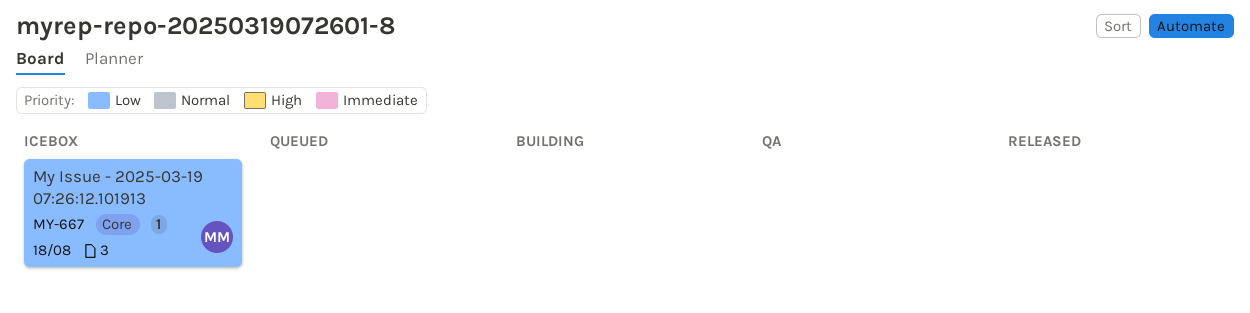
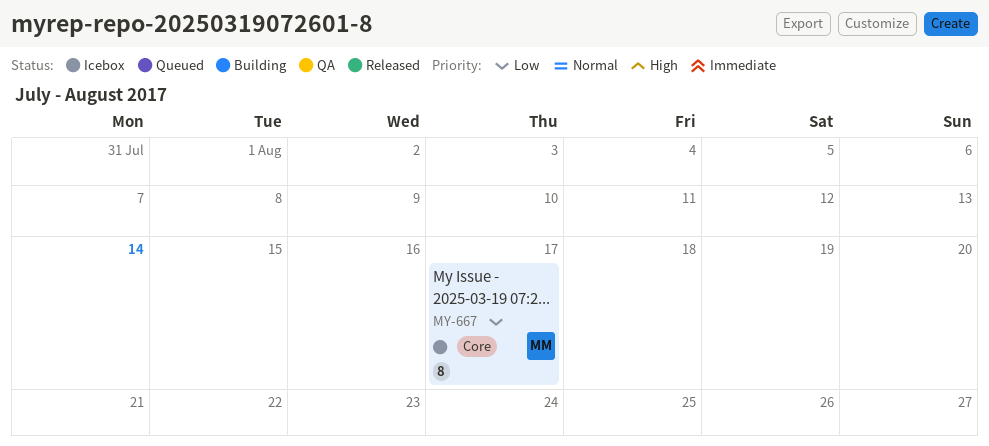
MY-667, estimate: 1 -> 8
MY-667, due: Aug 18 -> Aug 17

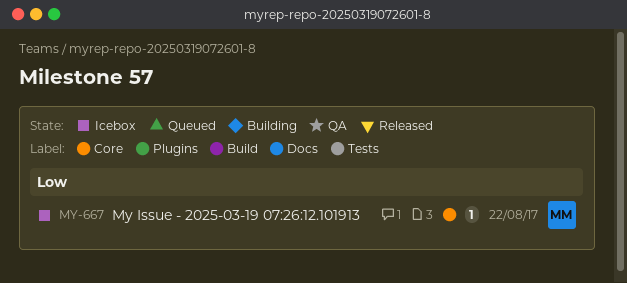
MY-667, estimate: 8 -> 1
MY-667, due: Aug 17 -> Aug 22

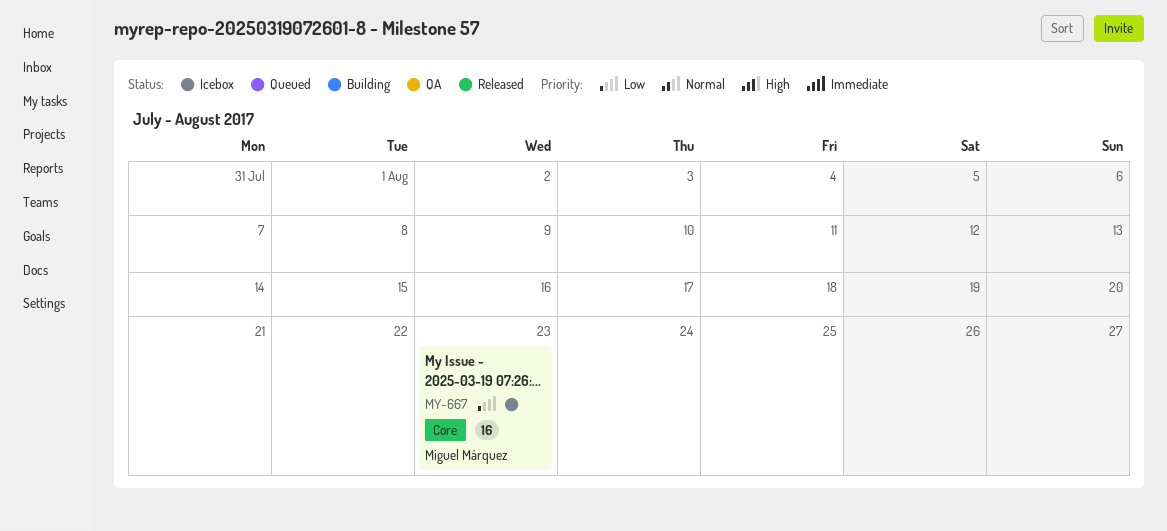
MY-667, estimate: 1 -> 16
MY-667, due: Aug 22 -> Aug 23

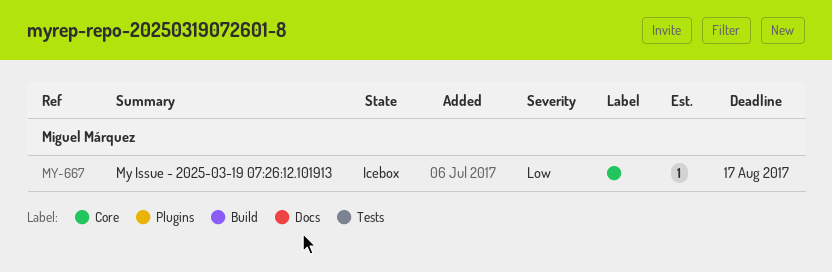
MY-667, estimate: 16 -> 1
MY-667, due: Aug 23 -> Aug 17

